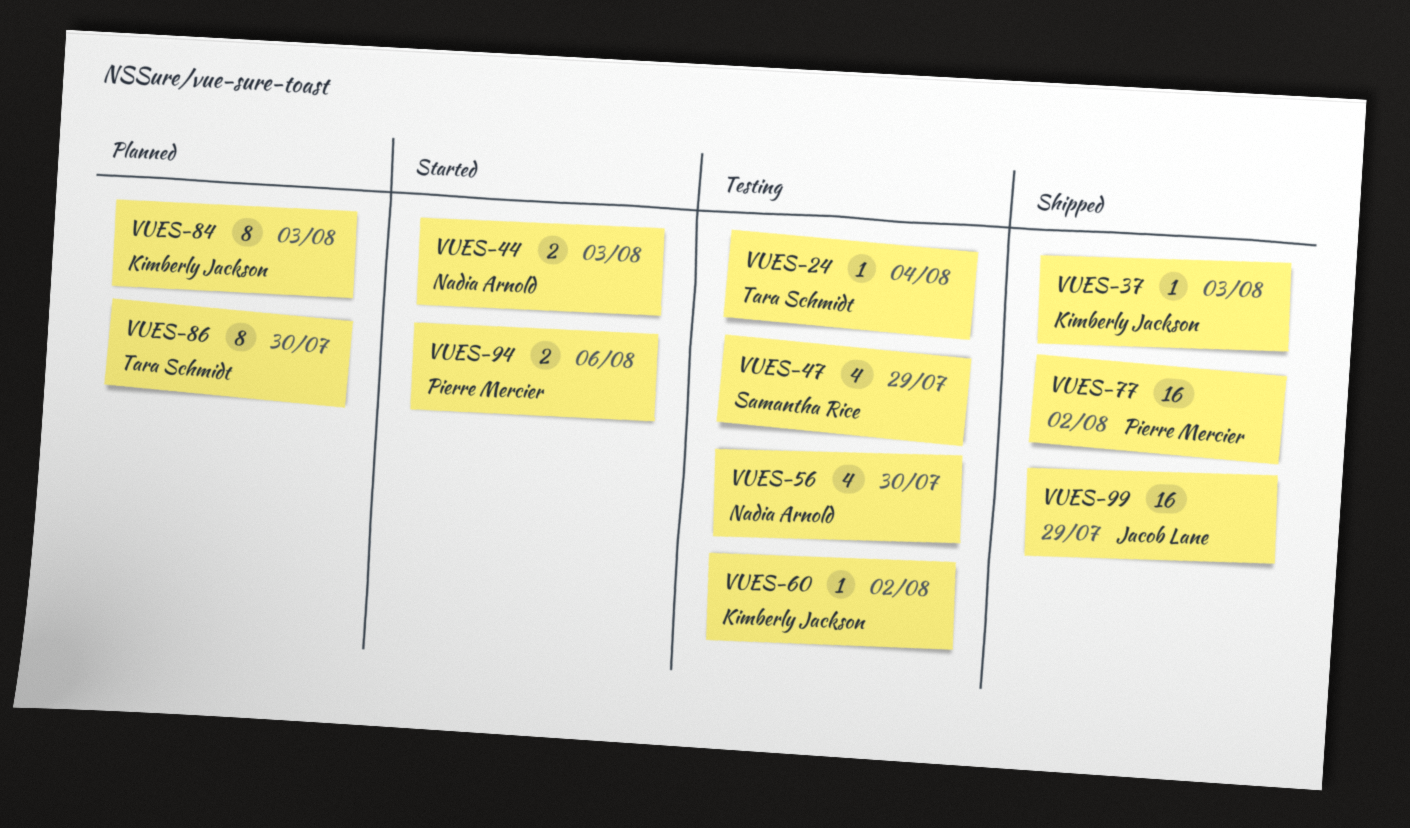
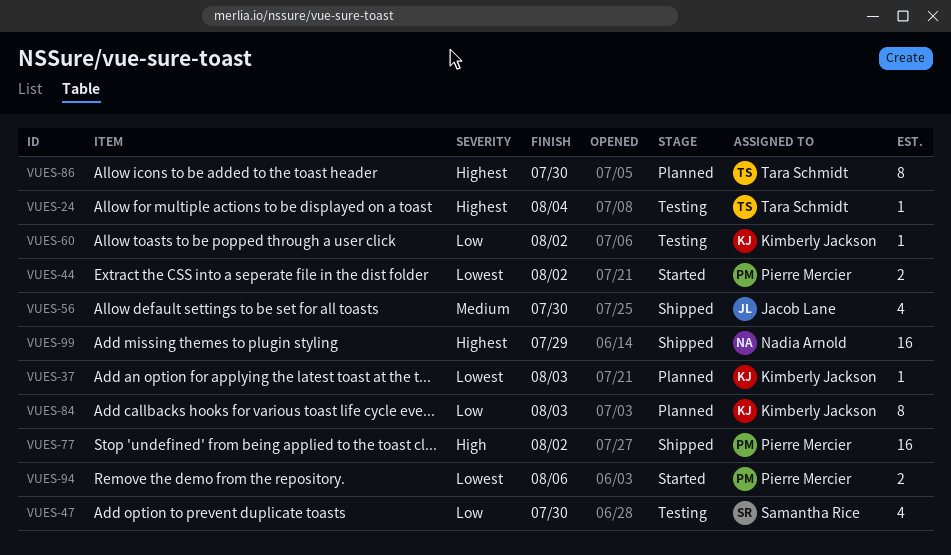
VUES-37, status: Shipped -> Planned
VUES-44, owner: Nadia Arnold -> Pierre Mercier
VUES-44, due: Aug 3 -> Aug 2
VUES-47, due: Jul 29 -> Jul 30
VUES-56, status: Testing -> Shipped
VUES-56, owner: Nadia Arnold -> Jacob Lane
VUES-99, owner: Jacob Lane -> Nadia Arnold

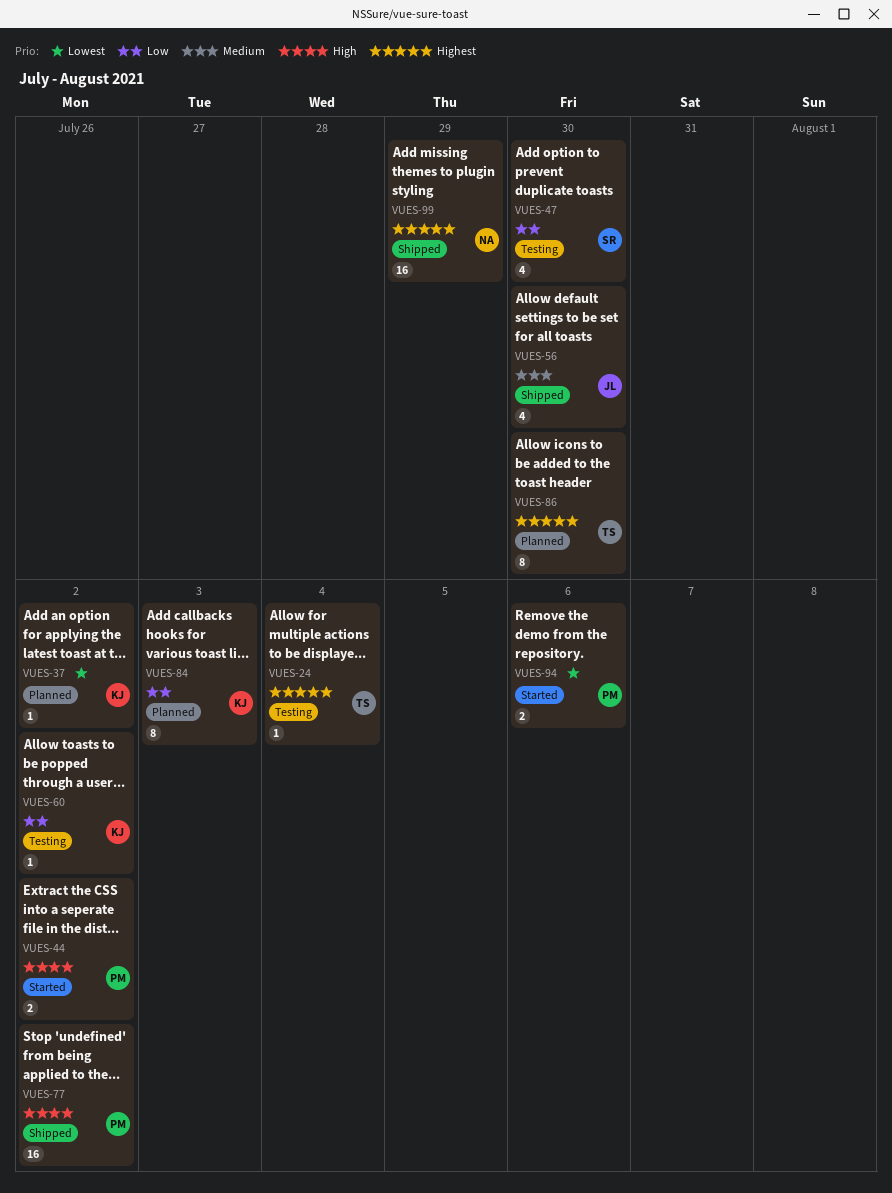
VUES-37, due: Aug 3 -> Aug 2
VUES-44, priority: Lowest -> High

